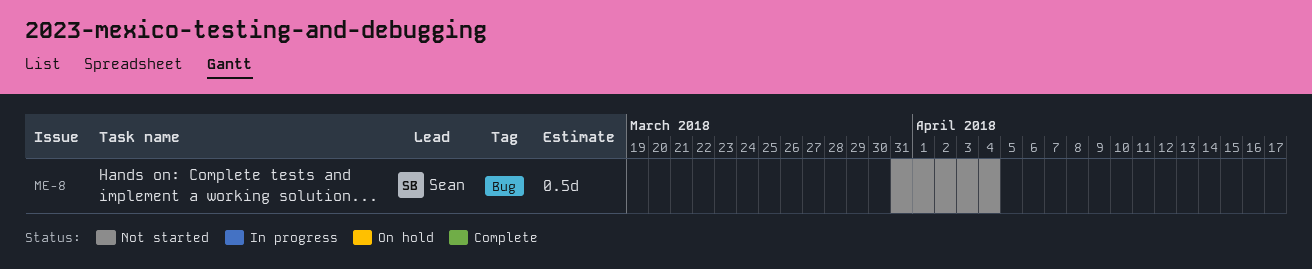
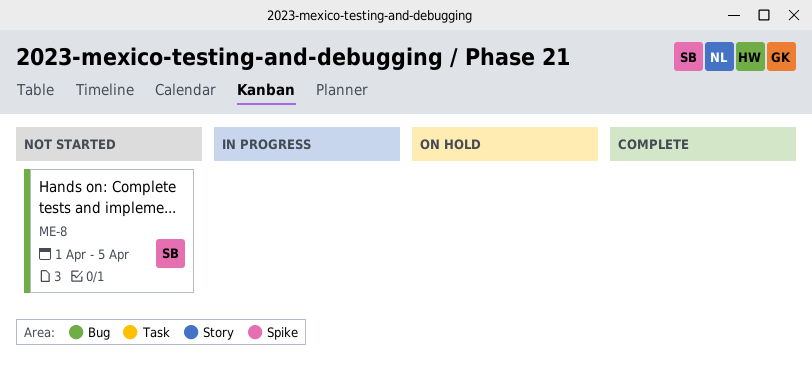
ME-8, start: Mar 31 -> Apr 1
ME-8, due: Apr 4 -> Apr 5

